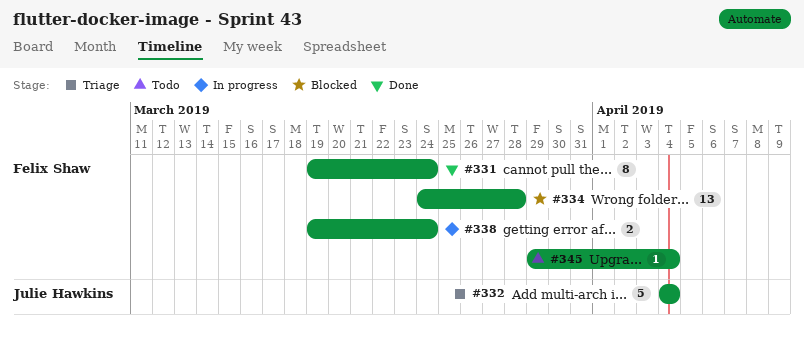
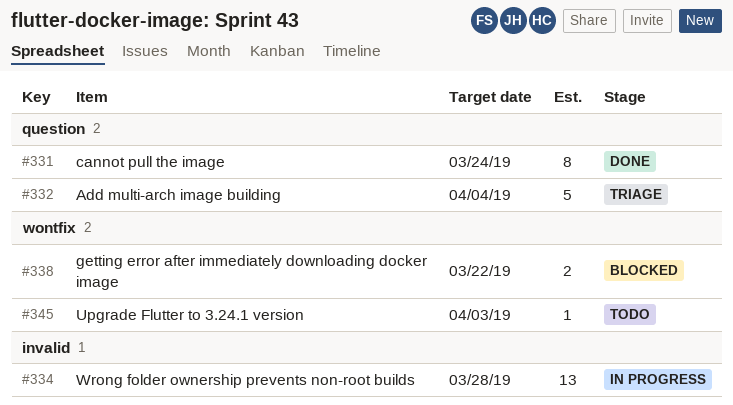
#334, status: Blocked -> In progress
#338, status: In progress -> Blocked
#338, due: Mar 24 -> Mar 22
#345, due: Apr 4 -> Apr 3

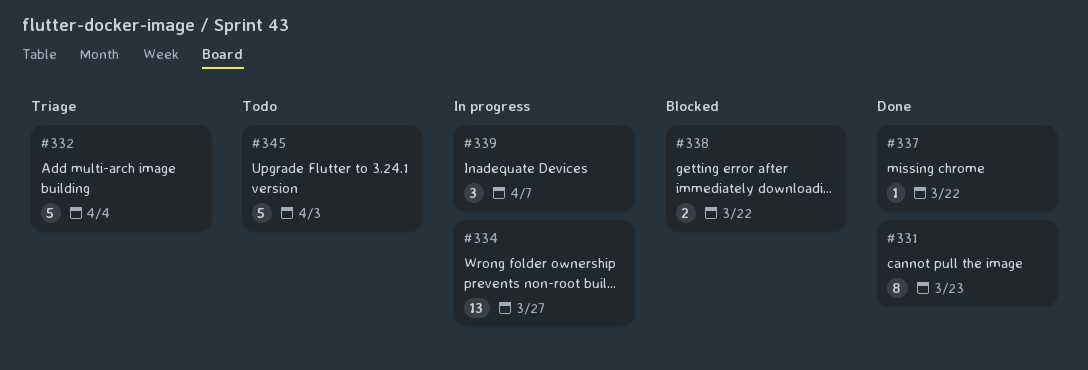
#331, due: Mar 24 -> Mar 23
#334, due: Mar 28 -> Mar 27
#337: none -> present
#339: none -> present
#345, estimate: 1 -> 5

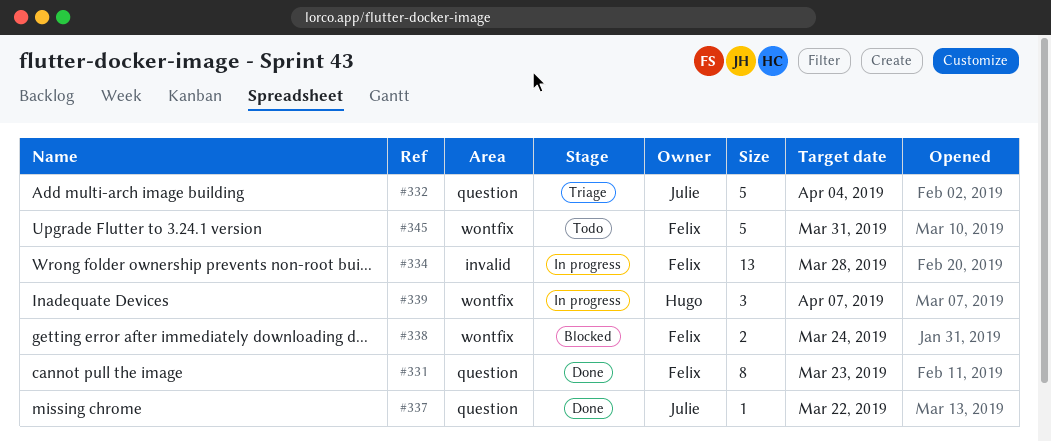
#334, due: Mar 27 -> Mar 28
#338, due: Mar 22 -> Mar 24
#345, due: Apr 3 -> Mar 31

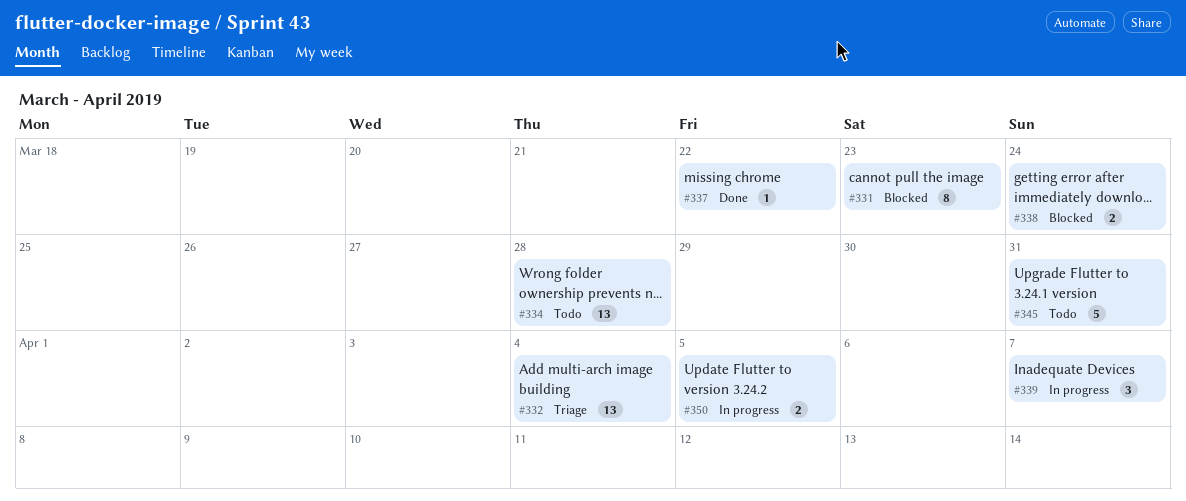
#331, status: Done -> Blocked
#332, estimate: 5 -> 13
#334, status: In progress -> Todo
#350: none -> present

